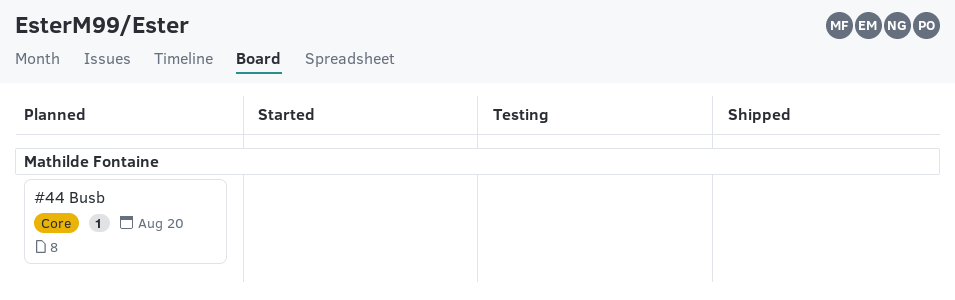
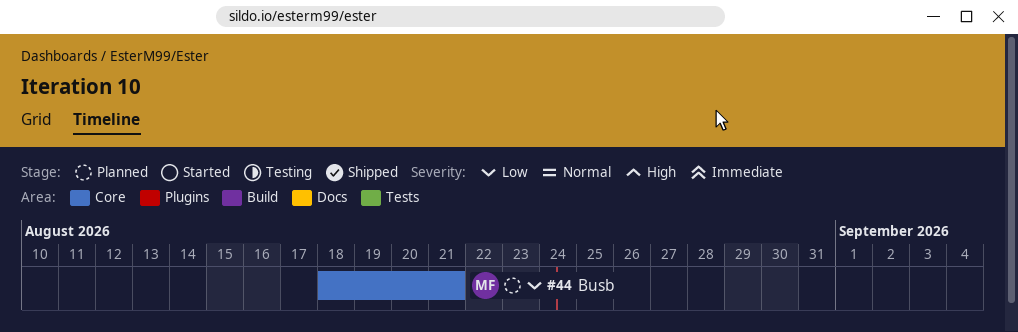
#44, due: Aug 20 -> Aug 21

